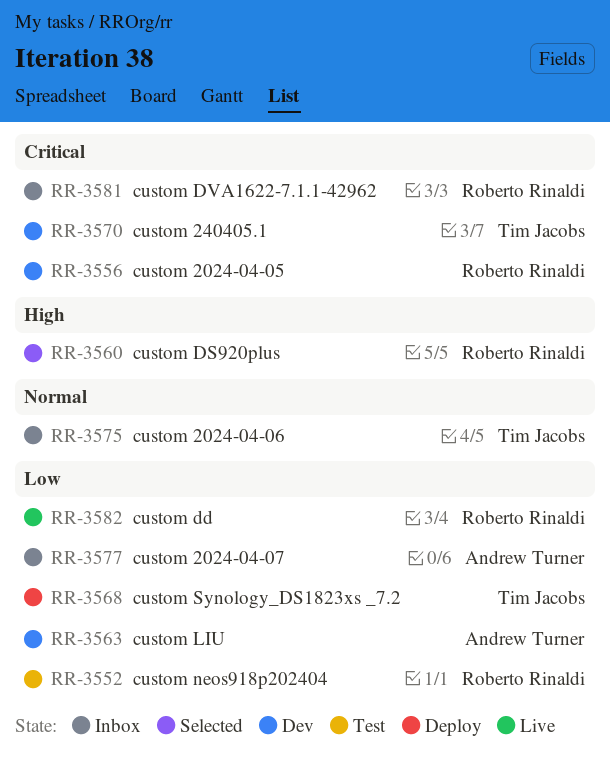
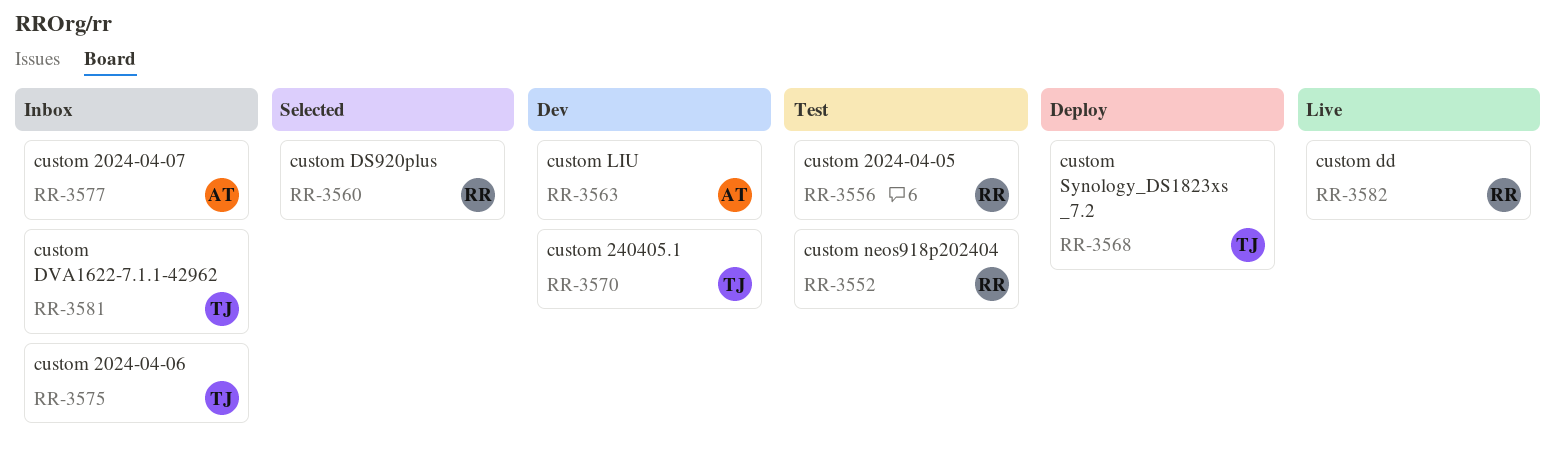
RR-3556, status: Dev -> Test
RR-3581, owner: Roberto Rinaldi -> Tim Jacobs

